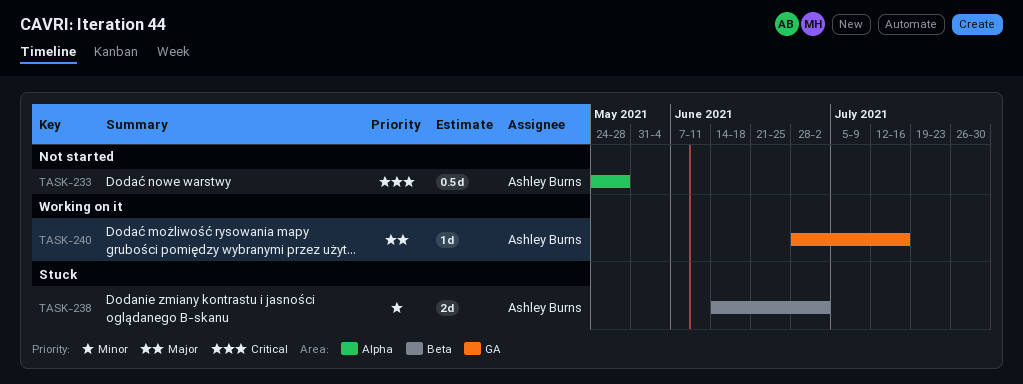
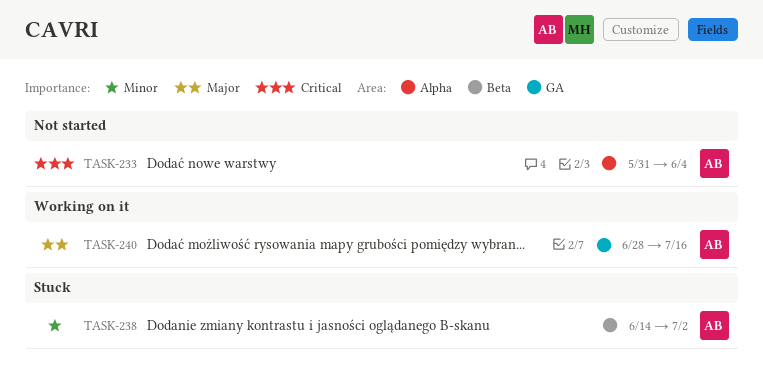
TASK-233, start: May 24 -> May 31
TASK-233, due: May 28 -> Jun 4

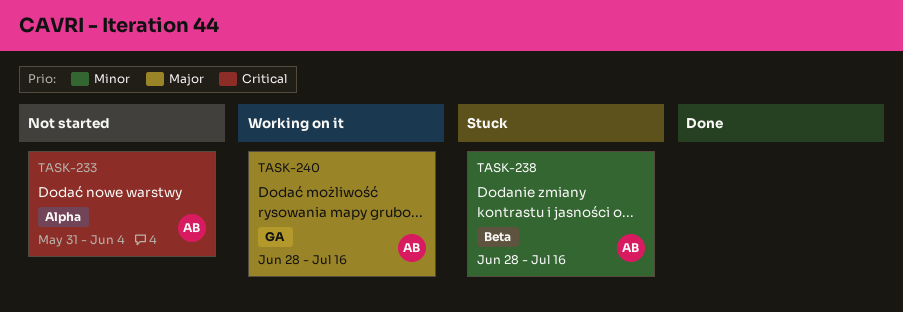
TASK-238, start: Jun 14 -> Jun 28
TASK-238, due: Jul 2 -> Jul 16

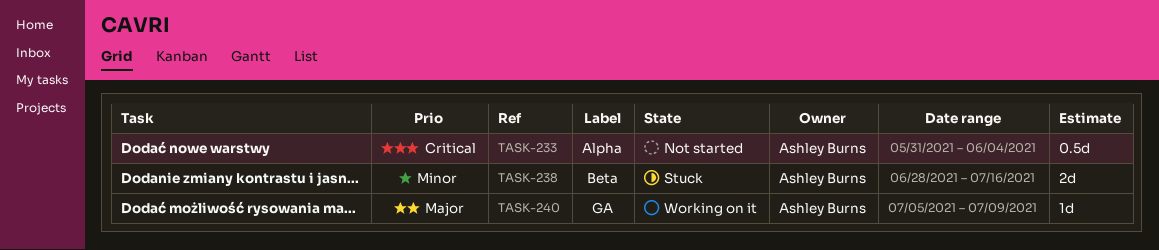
TASK-240, start: Jun 28 -> Jul 5
TASK-240, due: Jul 16 -> Jul 9

